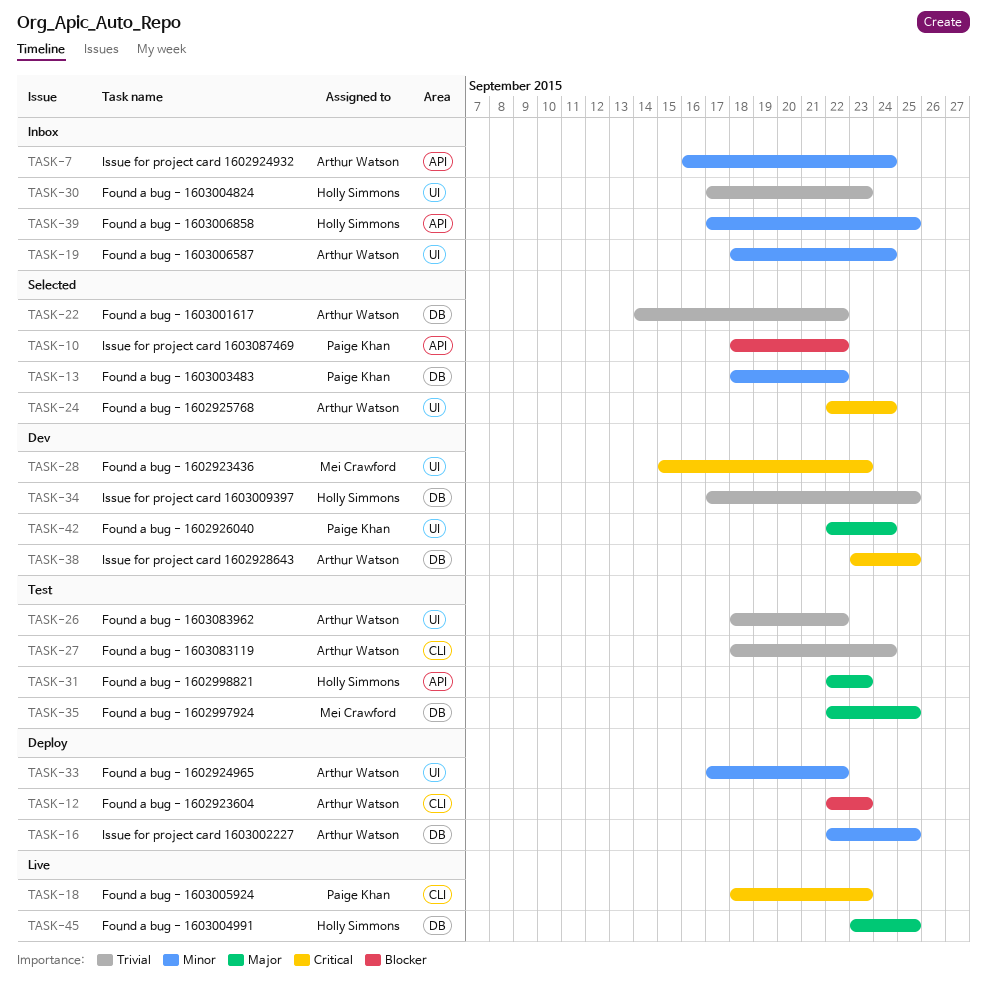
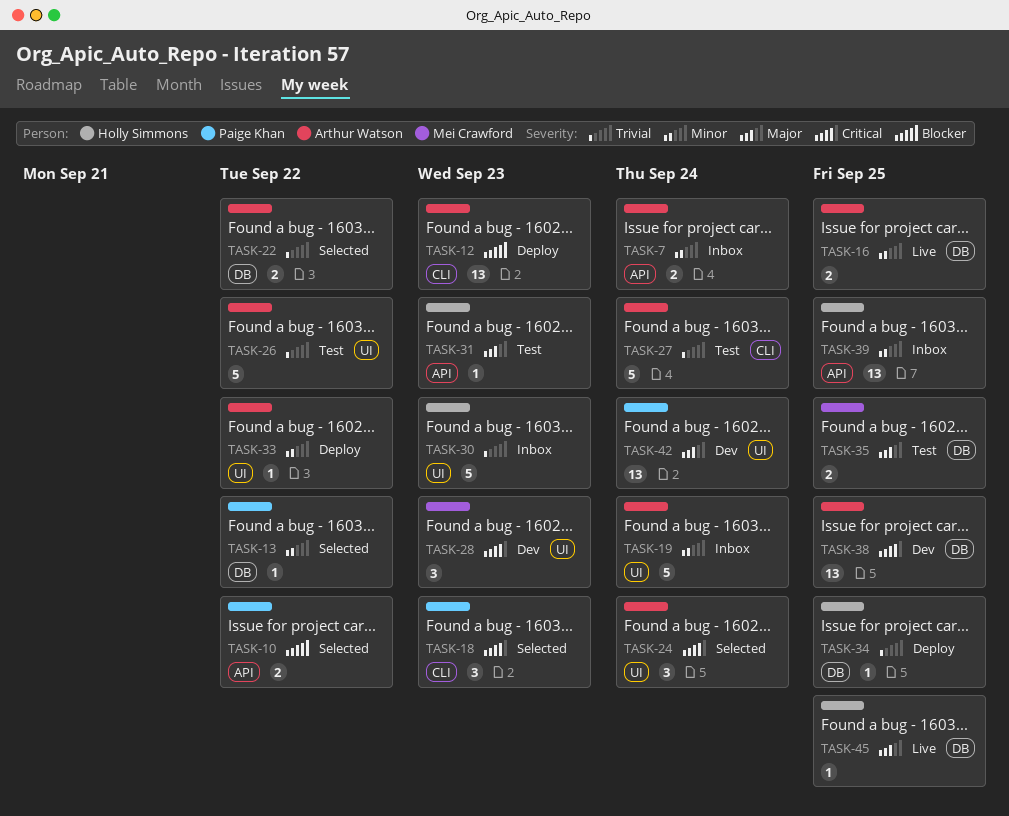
TASK-16, status: Deploy -> Live
TASK-18, status: Live -> Selected
TASK-34, status: Dev -> Deploy

